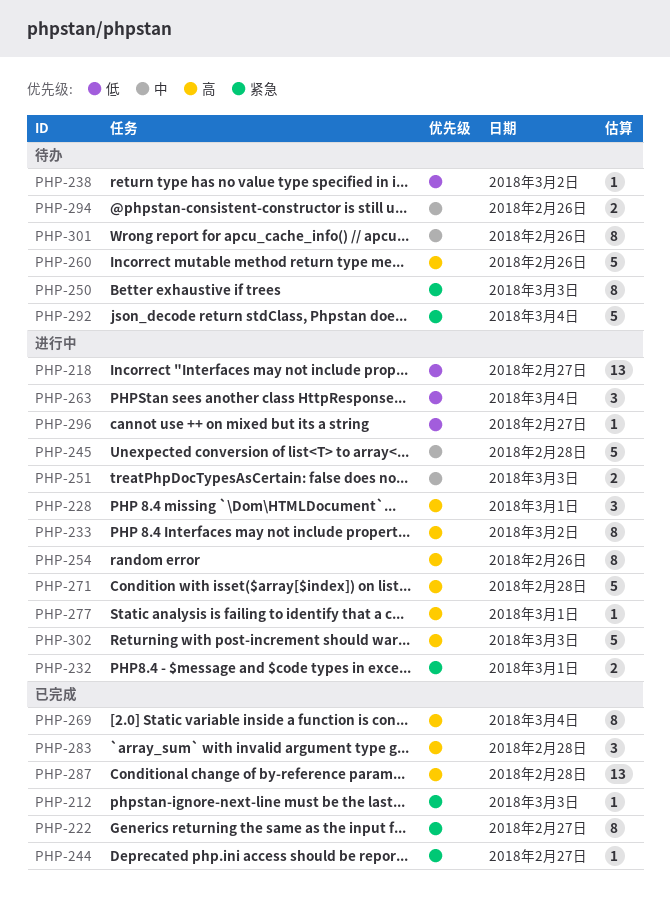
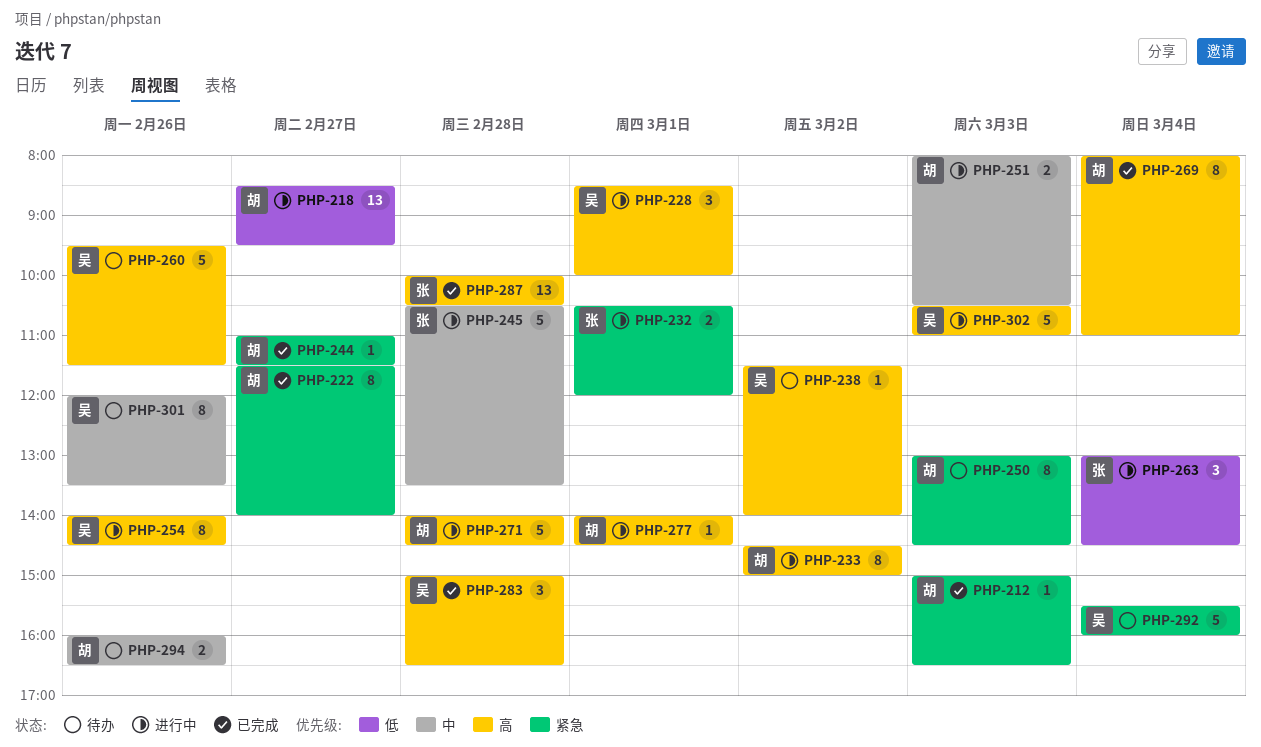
PHP-238, priority: 低 -> 高
PHP-296: present -> none

